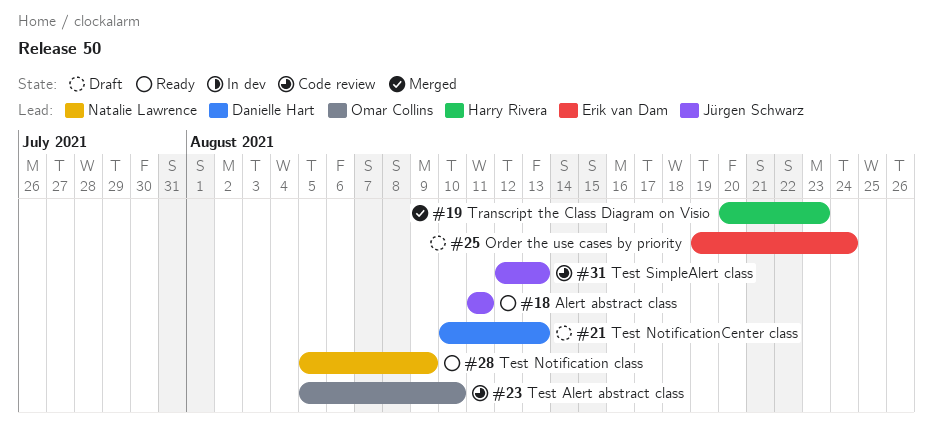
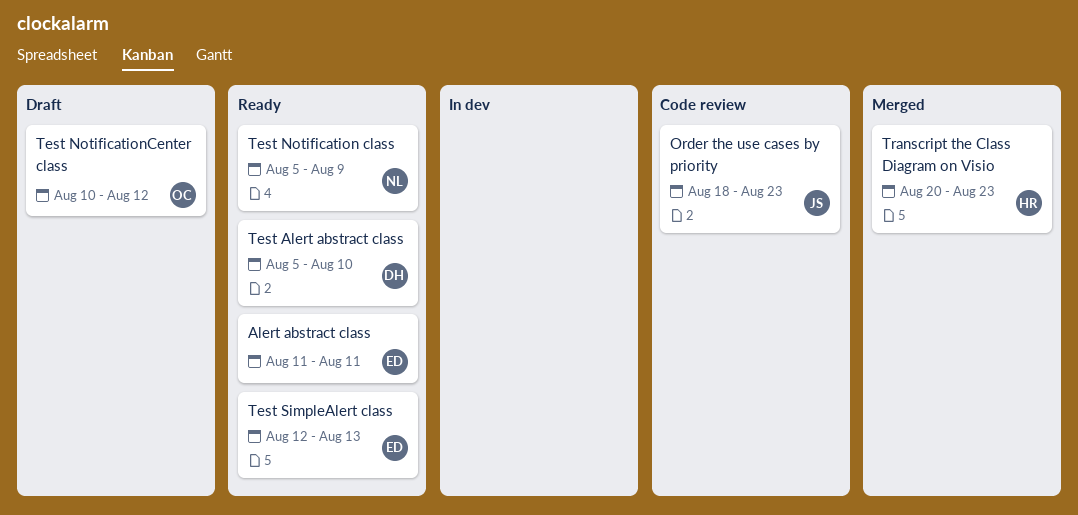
Alert abstract class, owner: Jürgen Schwarz -> Erik van Dam
Order the use cases by priority, status: Draft -> Code review
Order the use cases by priority, owner: Erik van Dam -> Jürgen Schwarz
Order the use cases by priority, start: Aug 19 -> Aug 18
Order the use cases by priority, due: Aug 24 -> Aug 23
Test Alert abstract class, status: Code review -> Ready
Test Alert abstract class, owner: Omar Collins -> Danielle Hart
Test NotificationCenter class, owner: Danielle Hart -> Omar Collins
Test NotificationCenter class, due: Aug 13 -> Aug 12
Test SimpleAlert class, status: Code review -> Ready
Test SimpleAlert class, owner: Jürgen Schwarz -> Erik van Dam

